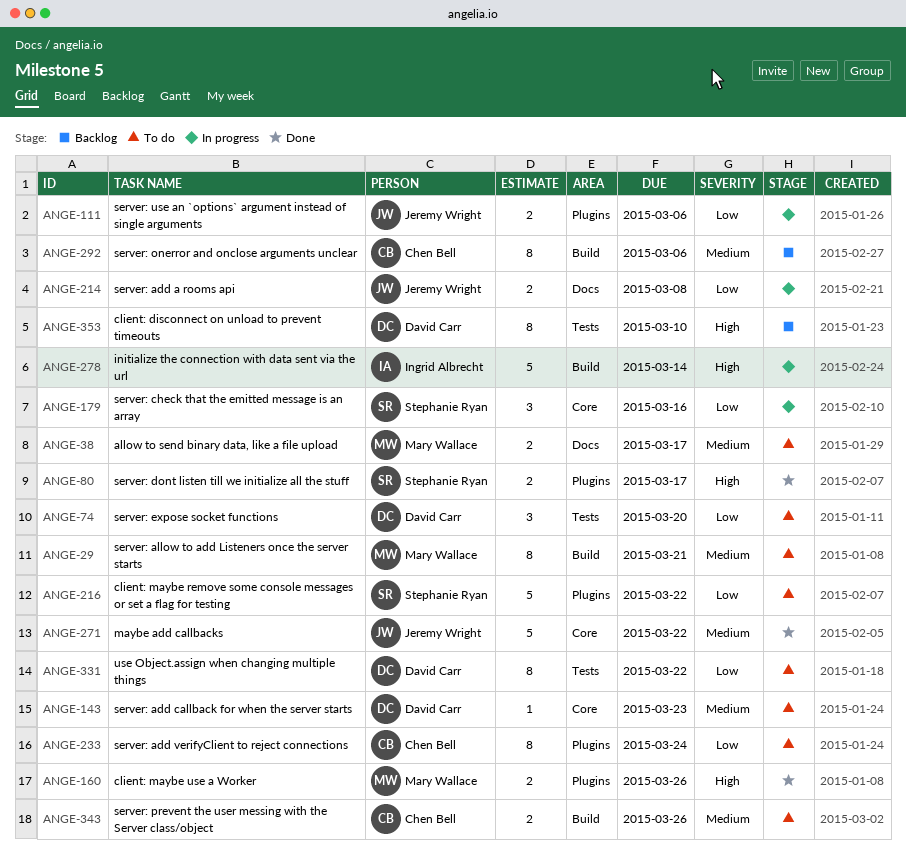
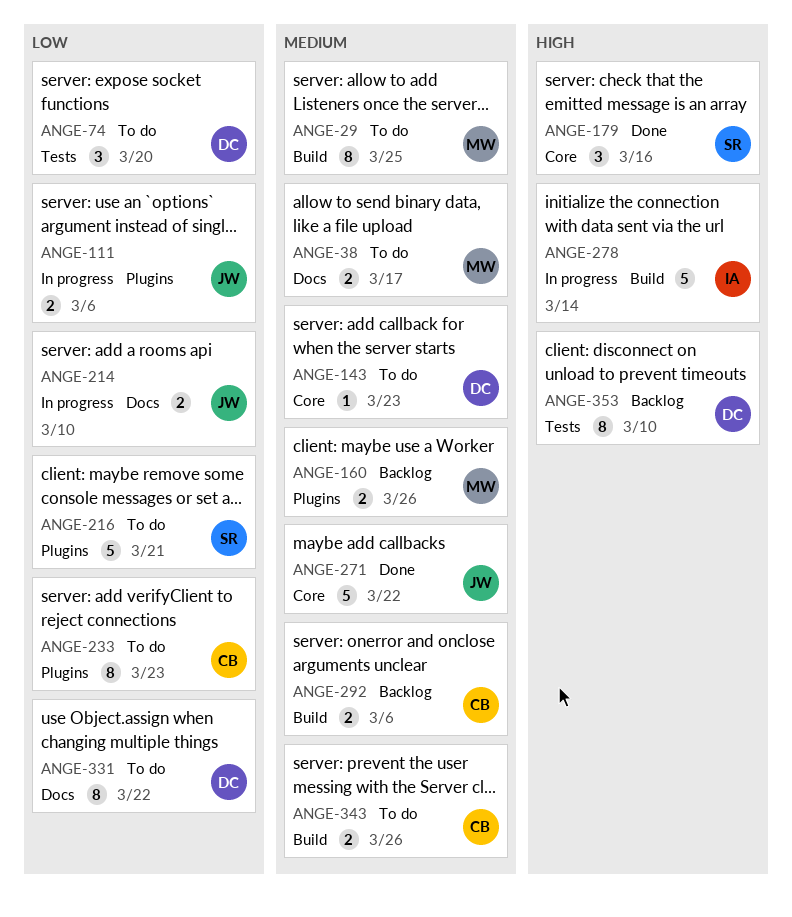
ANGE-29, due: Mar 21 -> Mar 25
ANGE-80: present -> none
ANGE-160, status: Done -> Backlog
ANGE-160, priority: High -> Medium
ANGE-179, status: In progress -> Done
ANGE-179, priority: Low -> High
ANGE-214, due: Mar 8 -> Mar 10
ANGE-216, due: Mar 22 -> Mar 21
ANGE-233, due: Mar 24 -> Mar 23
ANGE-292, estimate: 8 -> 2
ANGE-331, label: Tests -> Docs

